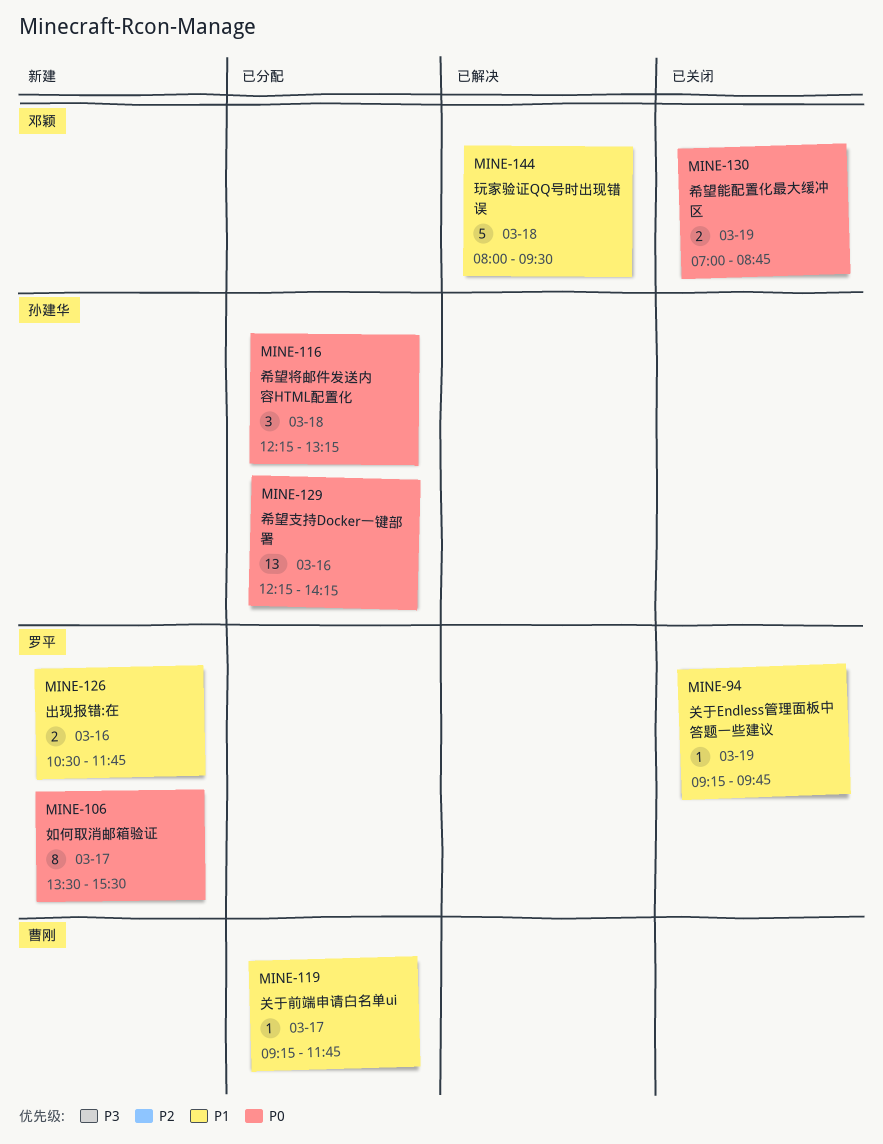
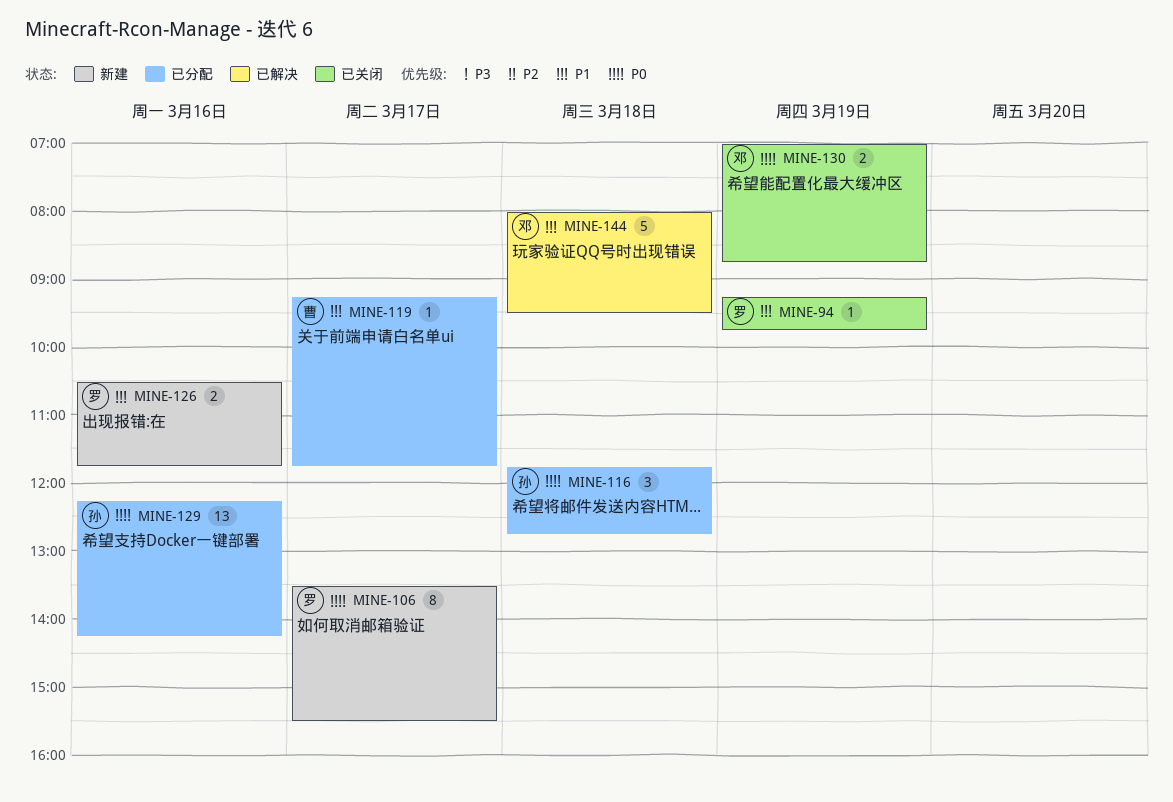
MINE-116, begins: 12:15 -> 11:45
MINE-116, ends: 13:15 -> 12:45

